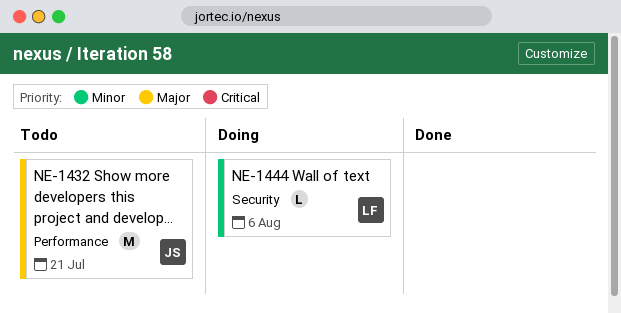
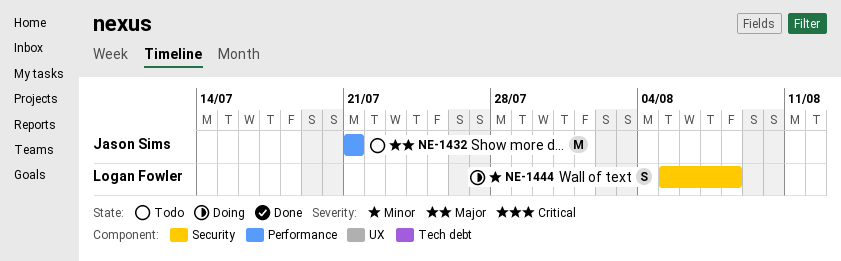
NE-1444, estimate: L -> S
NE-1444, due: Aug 6 -> Aug 8

